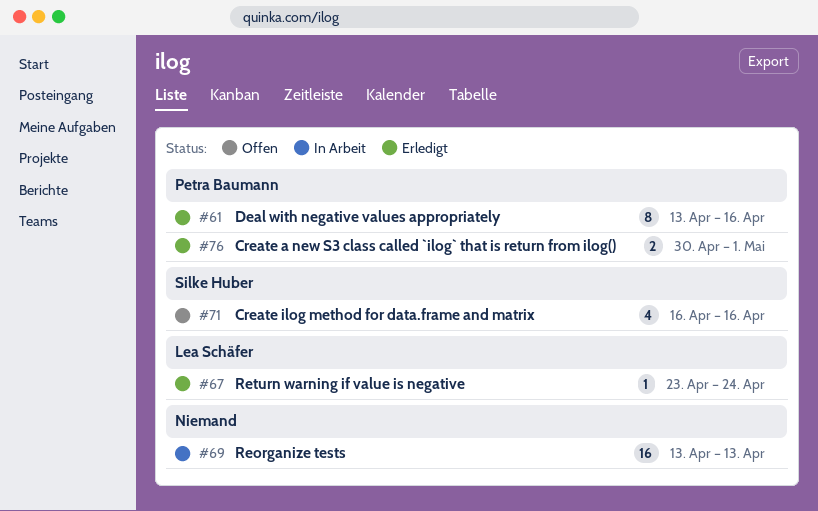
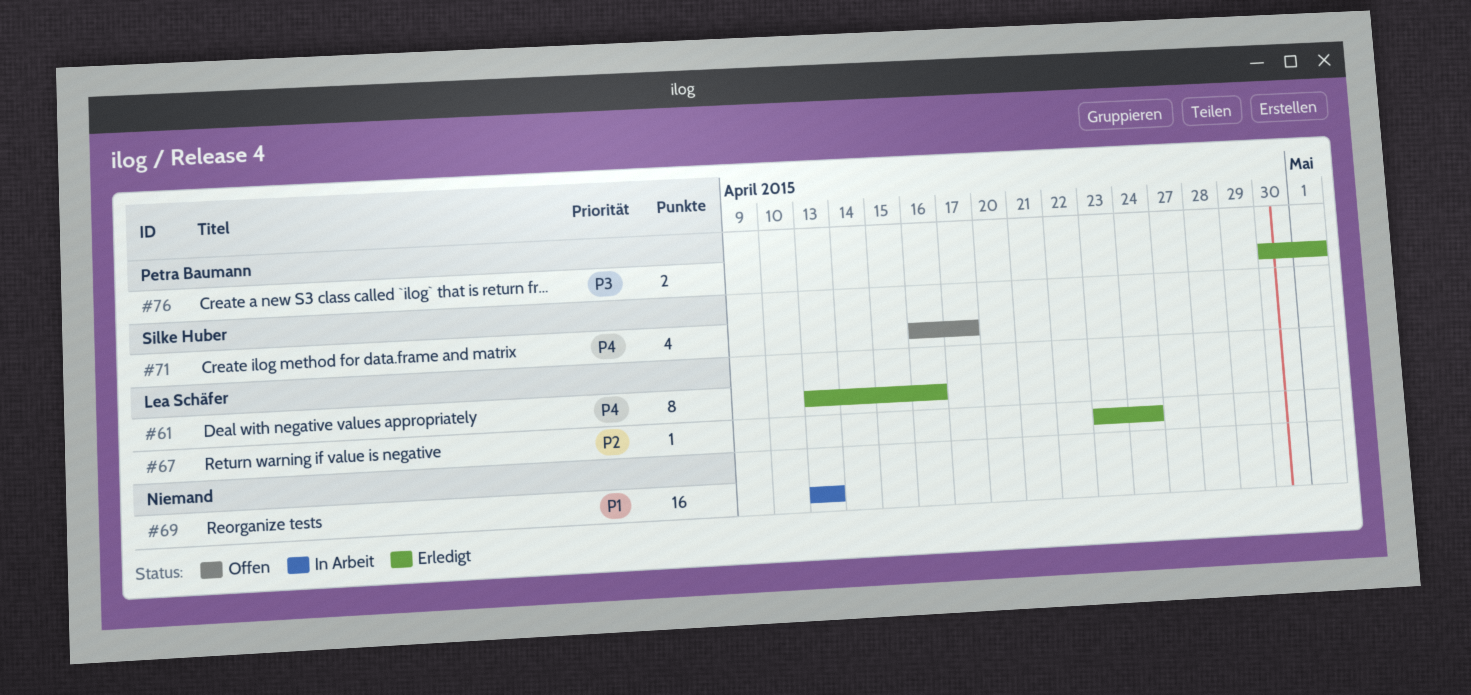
#61, owner: Petra Baumann -> Lea Schäfer
#71, due: Apr 16 -> Apr 17

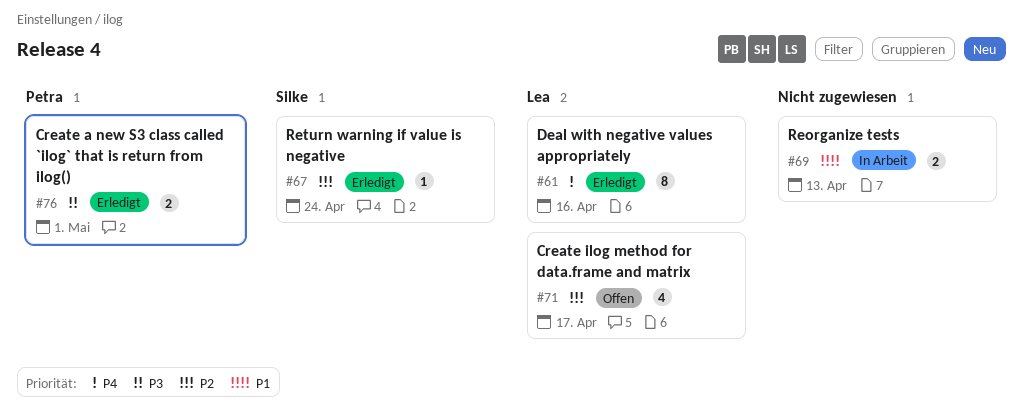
#67, owner: Lea Schäfer -> Silke Huber
#69, estimate: 16 -> 2
#71, owner: Silke Huber -> Lea Schäfer
#71, priority: P4 -> P2

